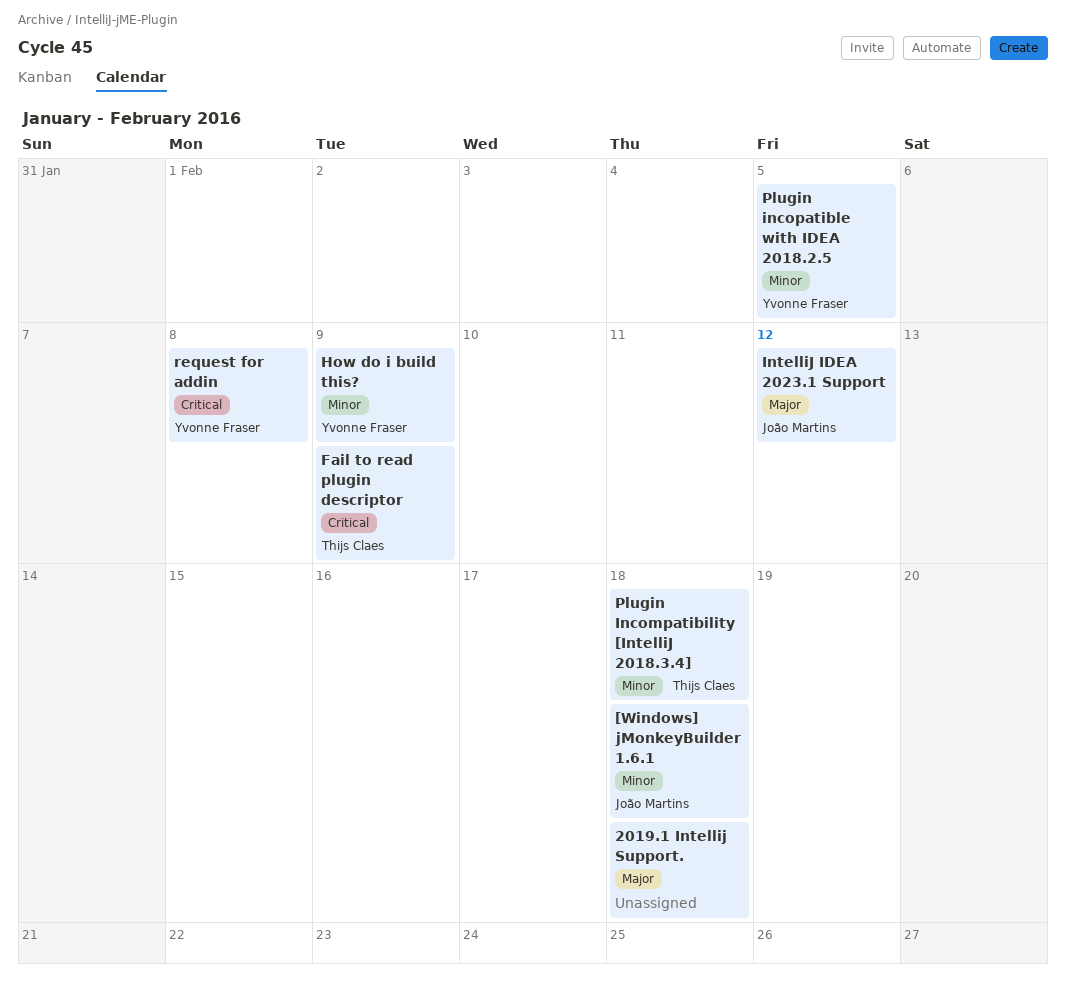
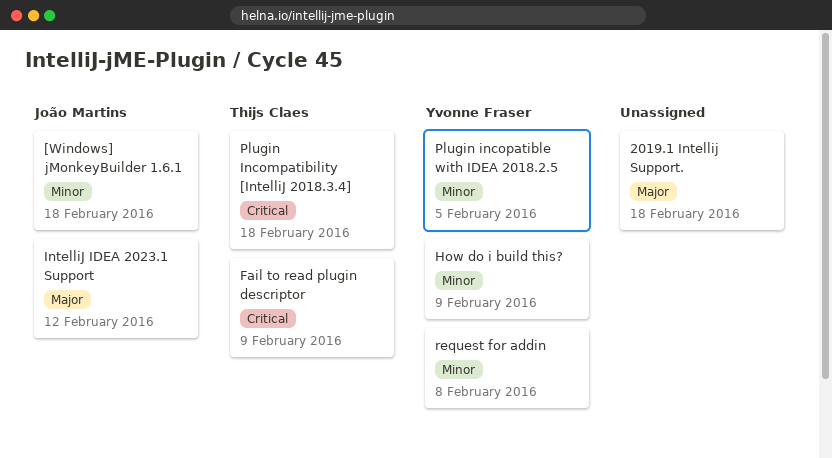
Plugin Incompatibility [IntelliJ 2018.3.4], priority: Minor -> Critical
request for addin, priority: Critical -> Minor

